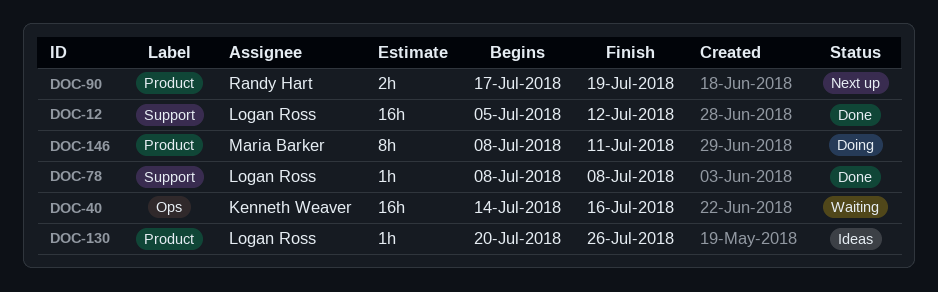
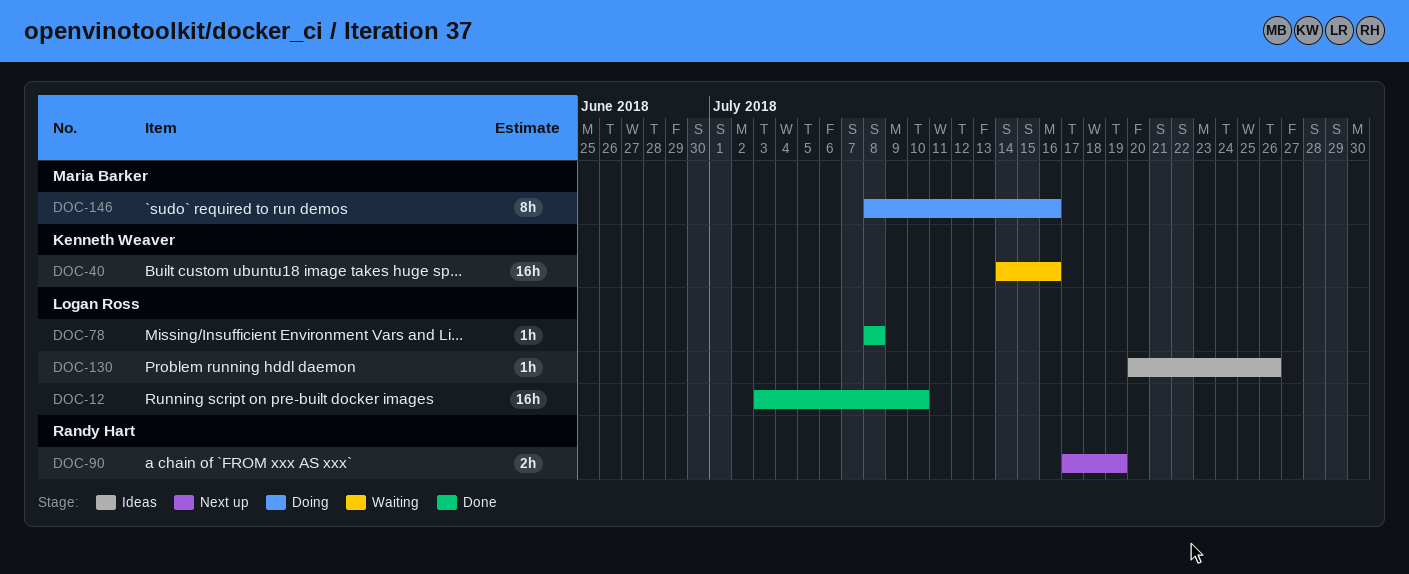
DOC-12, start: Jul 5 -> Jul 3
DOC-12, due: Jul 12 -> Jul 10
DOC-146, due: Jul 11 -> Jul 16

